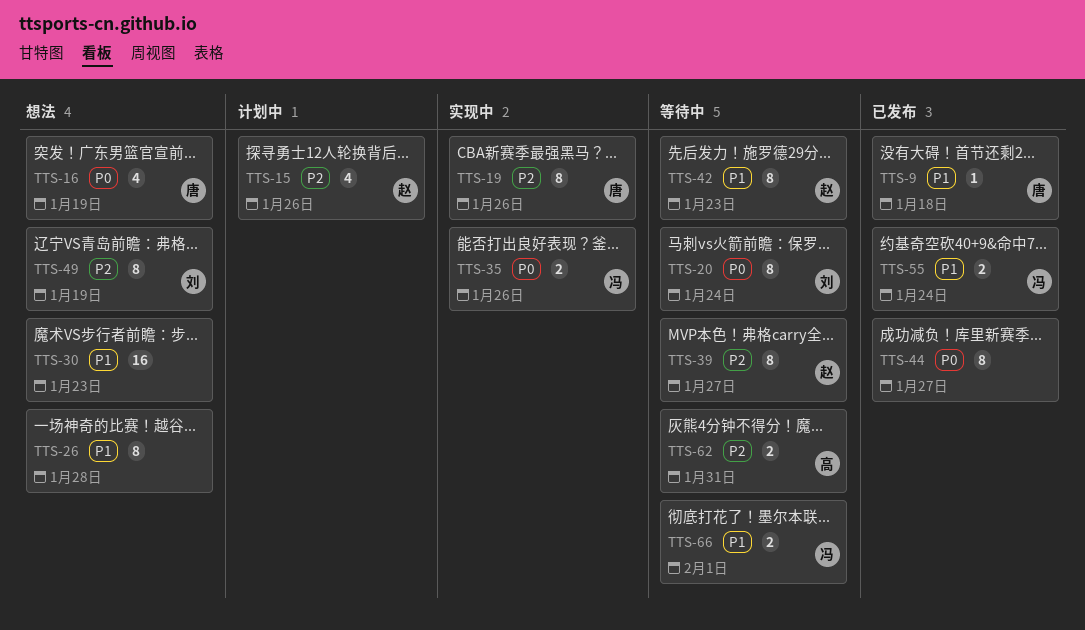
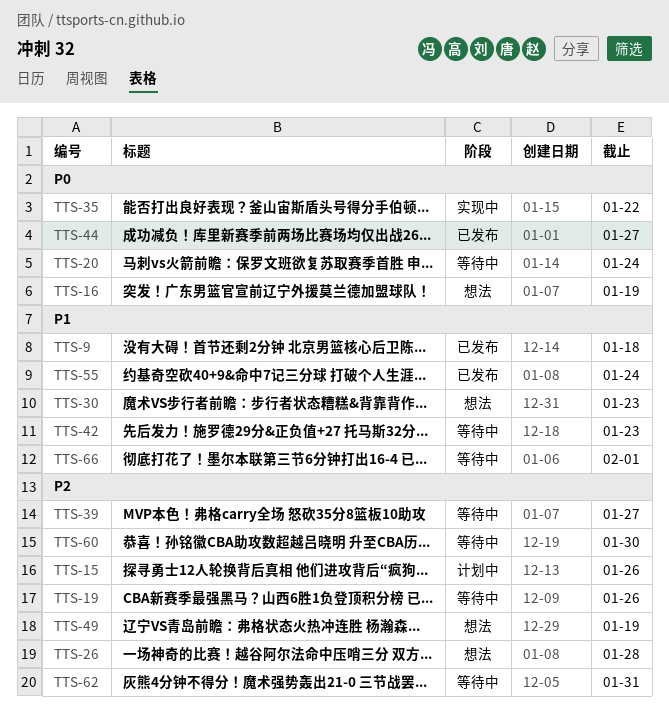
TTS-19, status: 实现中 -> 等待中
TTS-26, priority: P1 -> P2
TTS-35, due: Jan 26 -> Jan 22
TTS-60: none -> present

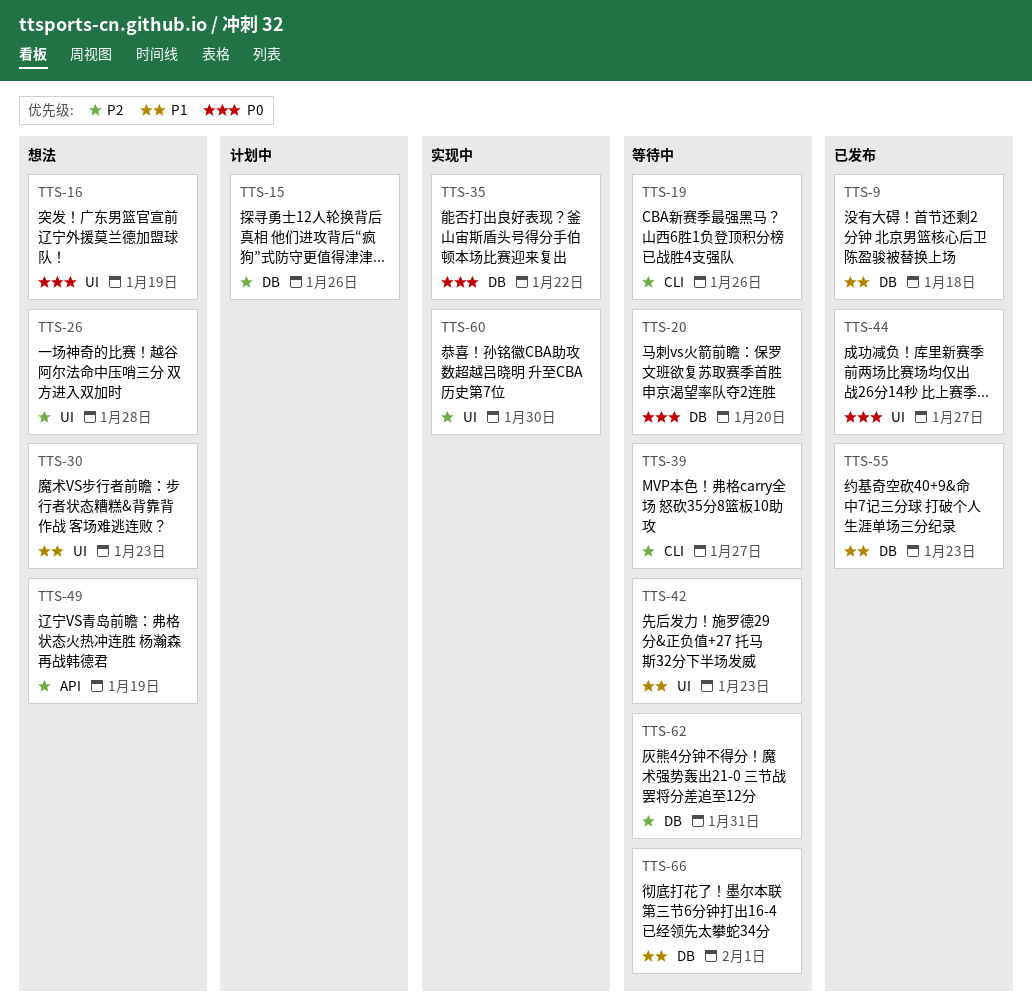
TTS-20, due: Jan 24 -> Jan 20
TTS-55, due: Jan 24 -> Jan 23
TTS-60, status: 等待中 -> 实现中

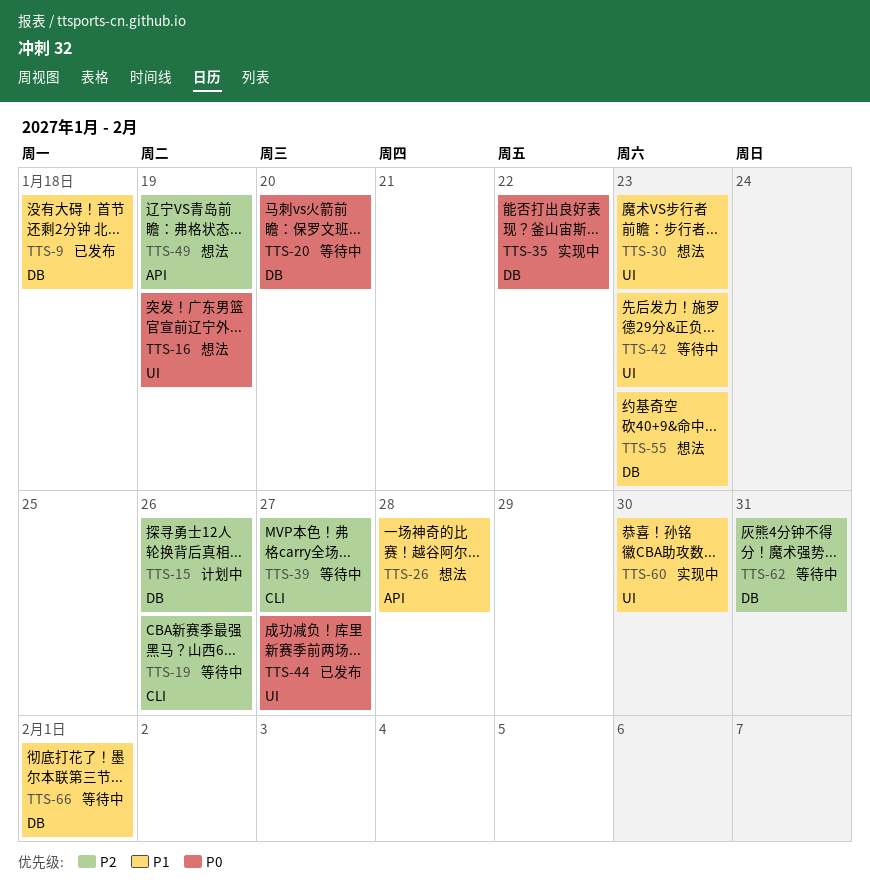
TTS-26, priority: P2 -> P1
TTS-26, label: UI -> API
TTS-55, status: 已发布 -> 想法
TTS-60, priority: P2 -> P1

